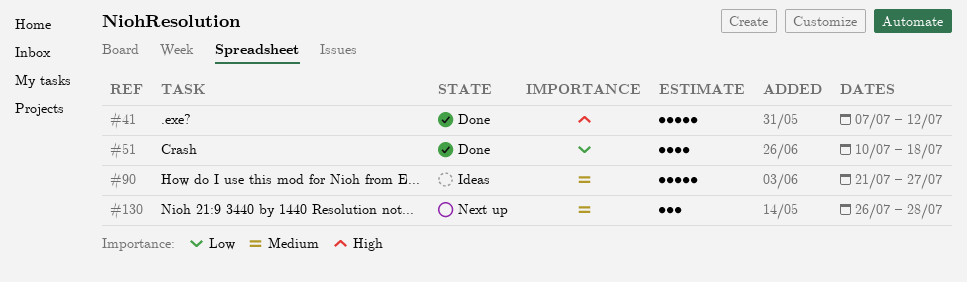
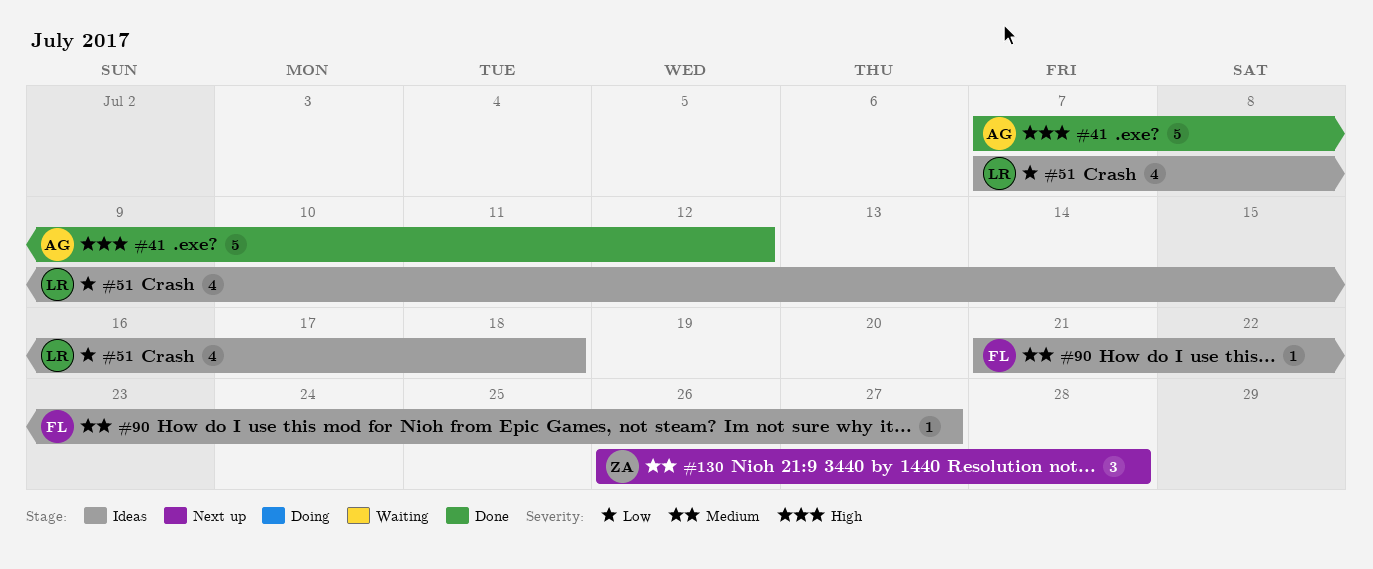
#51, status: Done -> Ideas
#51, start: Jul 10 -> Jul 7
#90, estimate: 5 -> 1

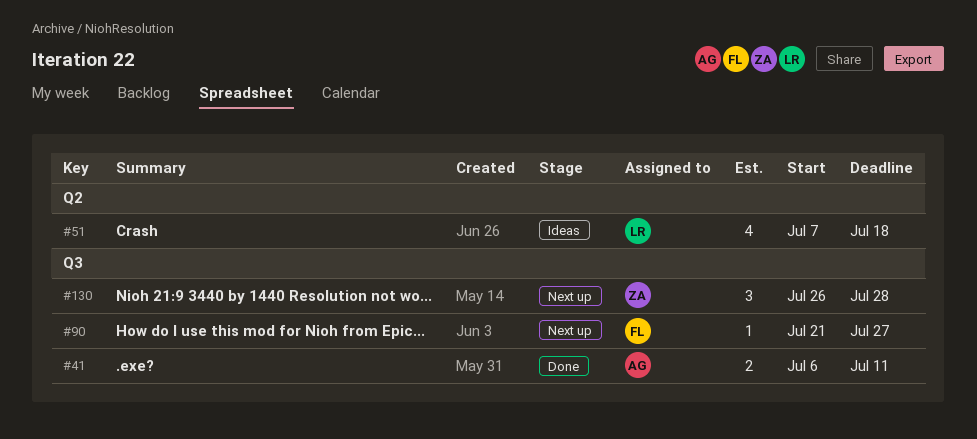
#41, estimate: 5 -> 2
#41, start: Jul 7 -> Jul 6
#41, due: Jul 12 -> Jul 11
#90, status: Ideas -> Next up

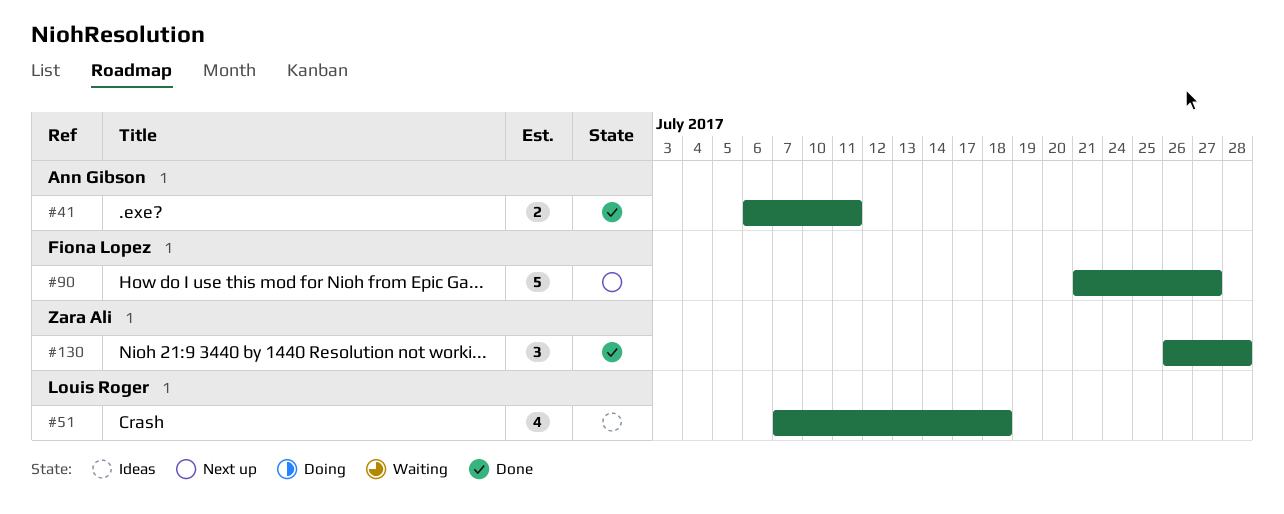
#90, estimate: 1 -> 5
#130, status: Next up -> Done

